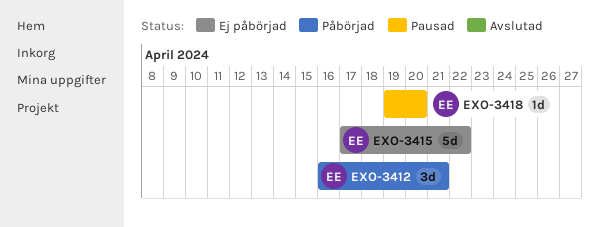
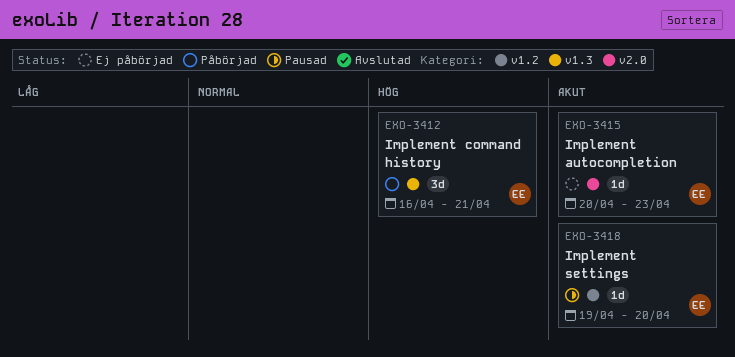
EXO-3415, estimate: 5d -> 1d
EXO-3415, start: Apr 17 -> Apr 20
EXO-3415, due: Apr 22 -> Apr 23

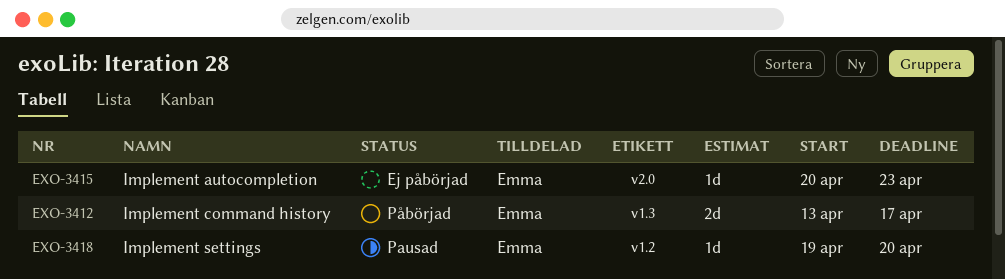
EXO-3412, estimate: 3d -> 2d
EXO-3412, start: Apr 16 -> Apr 13
EXO-3412, due: Apr 21 -> Apr 17

